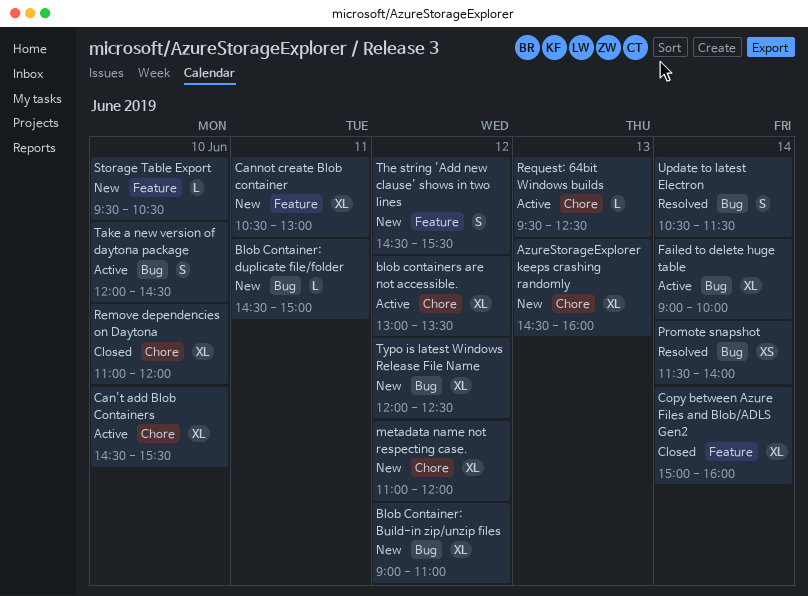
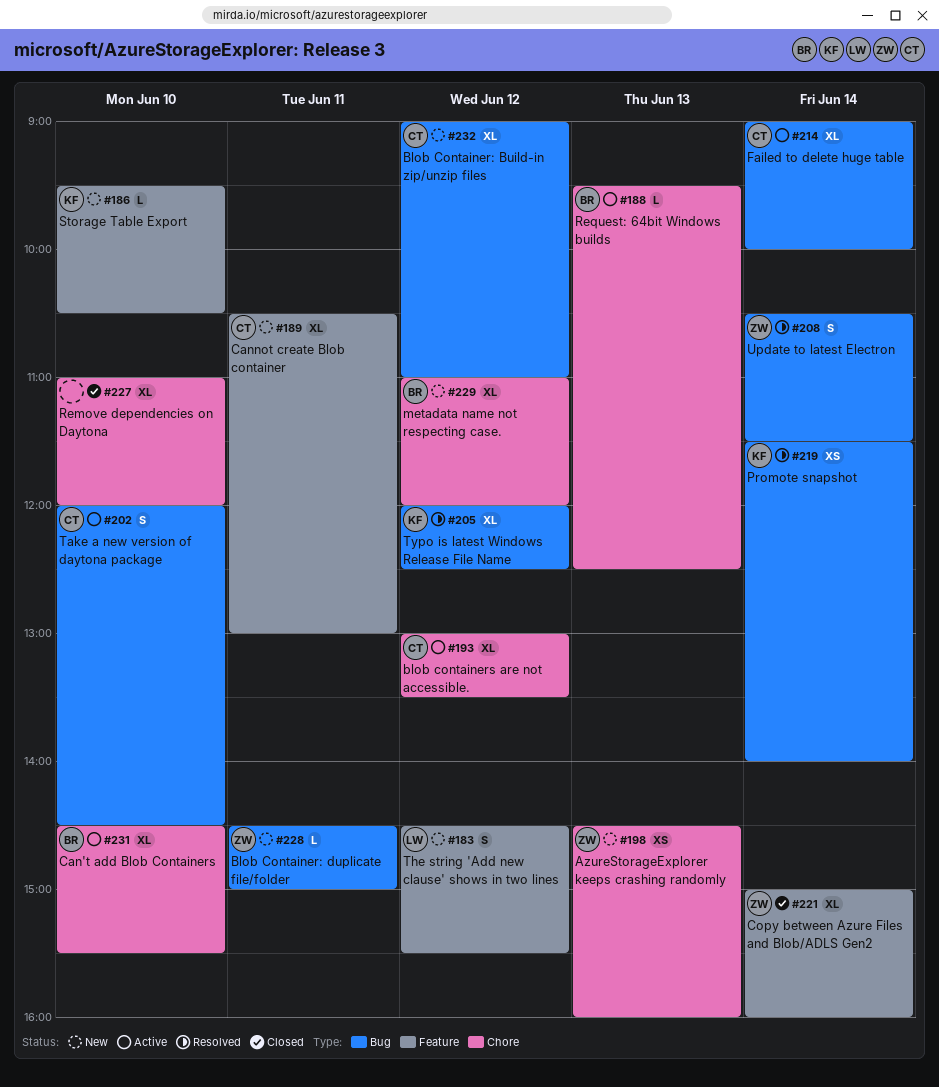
AzureStorageExplorer keeps crashing randomly, estimate: XL -> XS
Typo is latest Windows Release File Name, status: New -> Resolved

